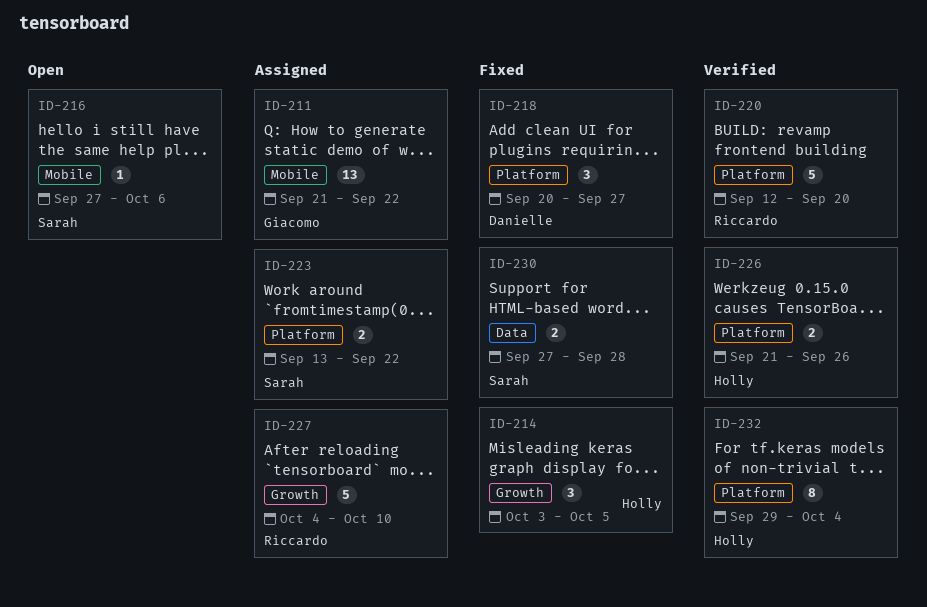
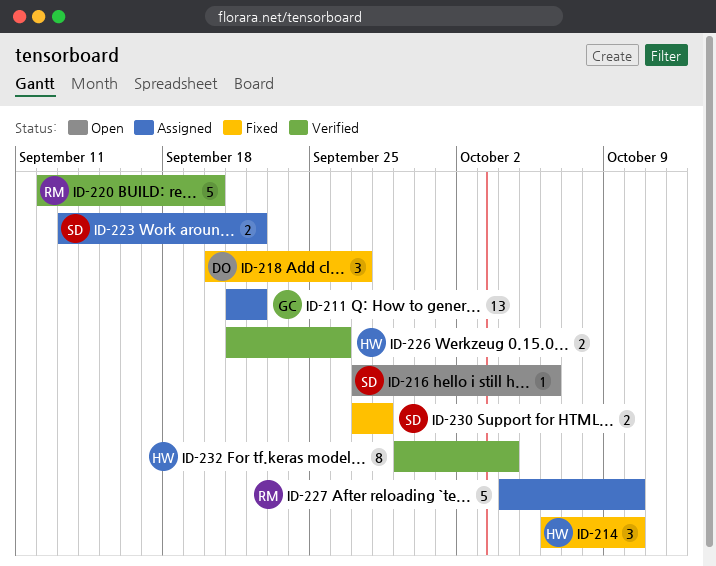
ID-214, start: Oct 3 -> Oct 6
ID-214, due: Oct 5 -> Oct 10

